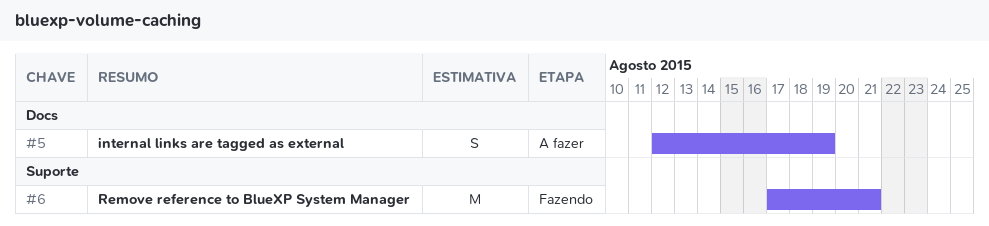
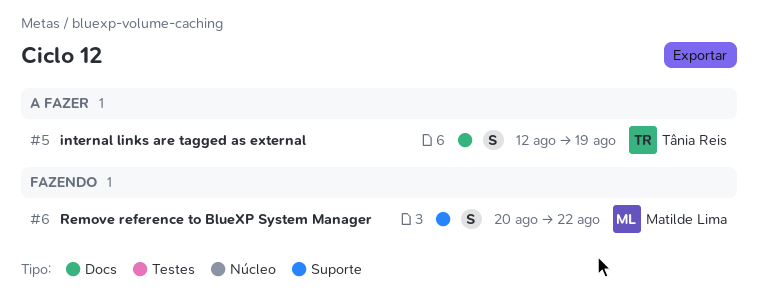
#6, estimate: M -> S
#6, start: Aug 17 -> Aug 20
#6, due: Aug 21 -> Aug 22

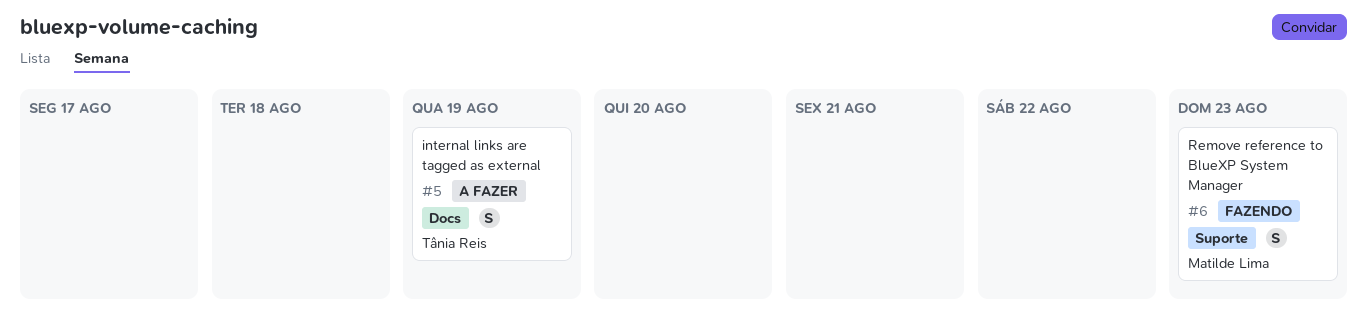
#6, due: Aug 22 -> Aug 23

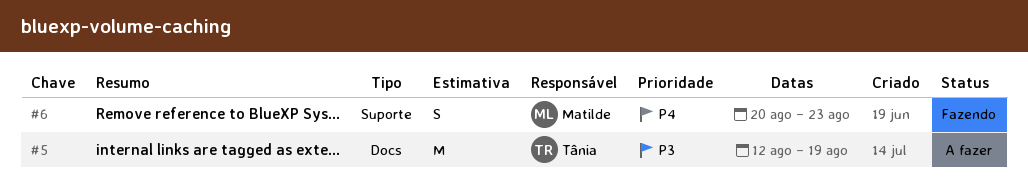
#5, estimate: S -> M

